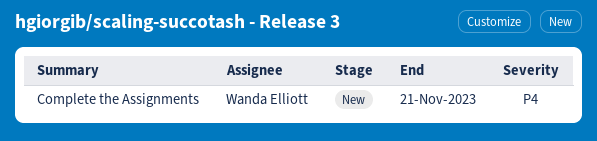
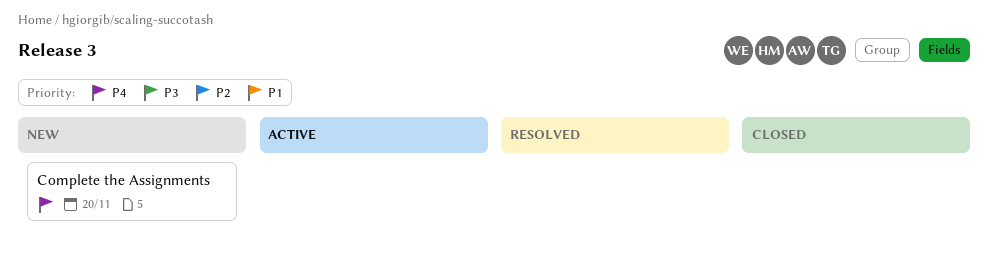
Complete the Assignments, due: Nov 21 -> Nov 20

